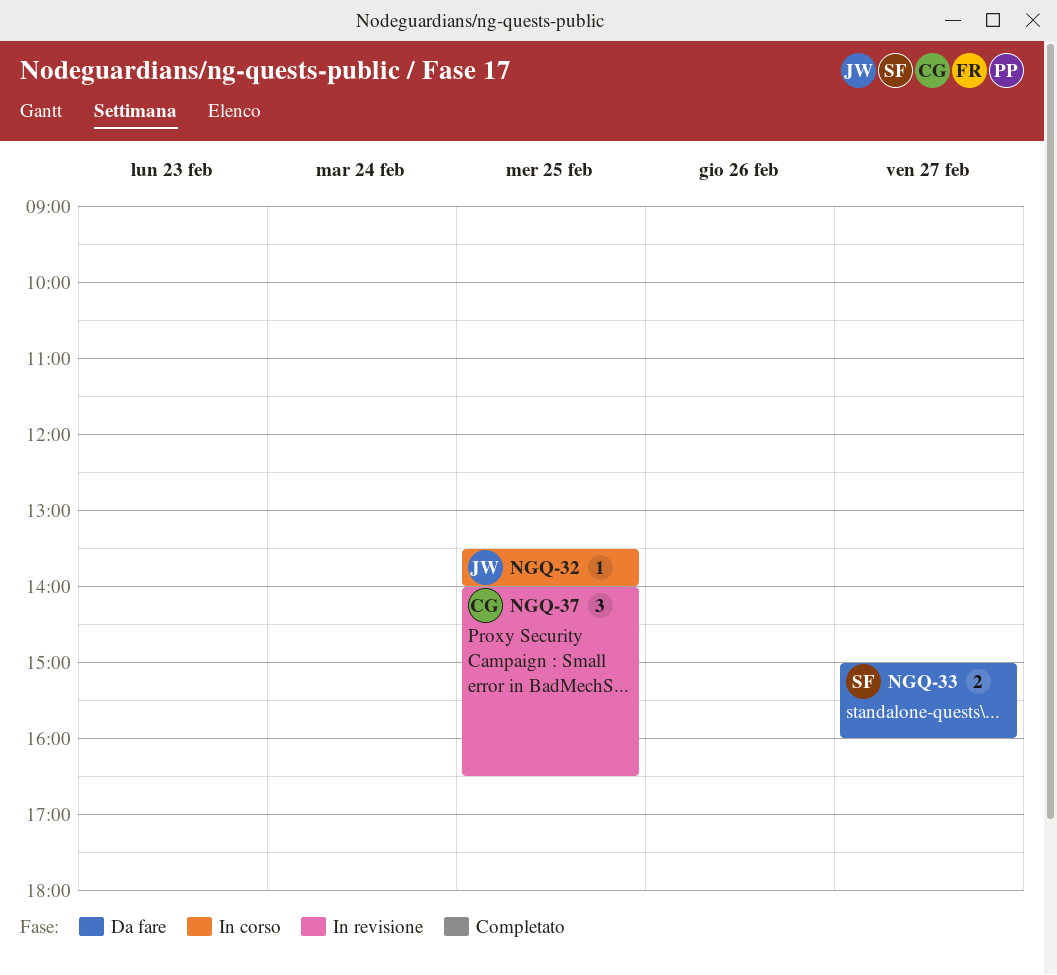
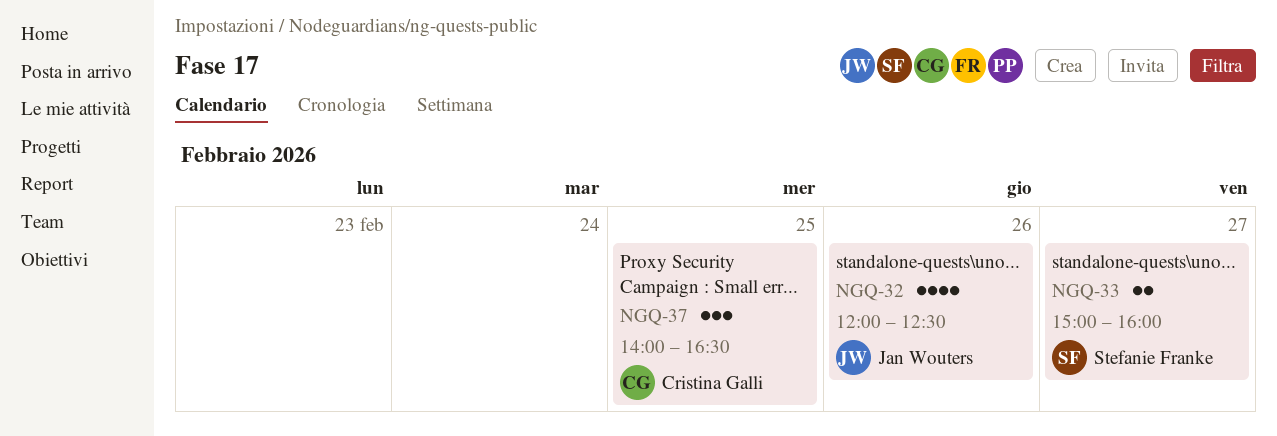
NGQ-32, estimate: 1 -> 4
NGQ-32, day: Feb 25 -> Feb 26
NGQ-32, begins: 13:30 -> 12:00
NGQ-32, ends: 14:00 -> 12:30

